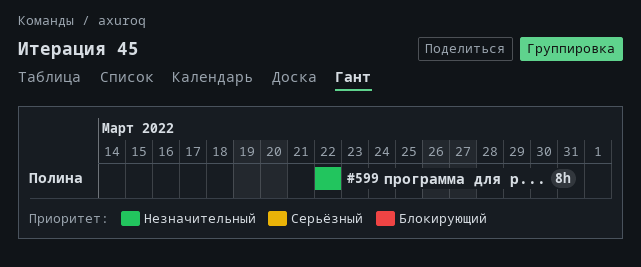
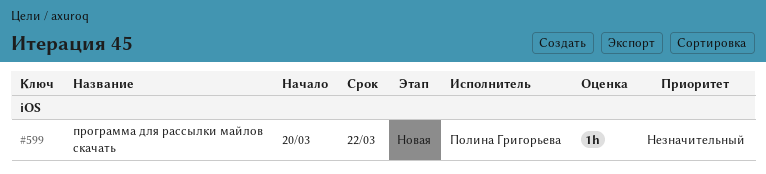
#599, estimate: 8h -> 1h
#599, start: Mar 22 -> Mar 20

